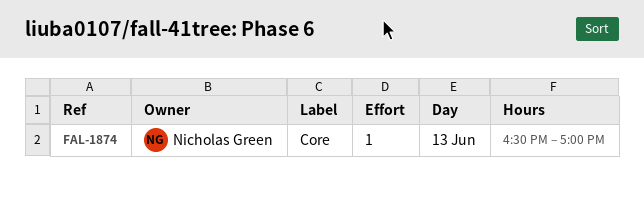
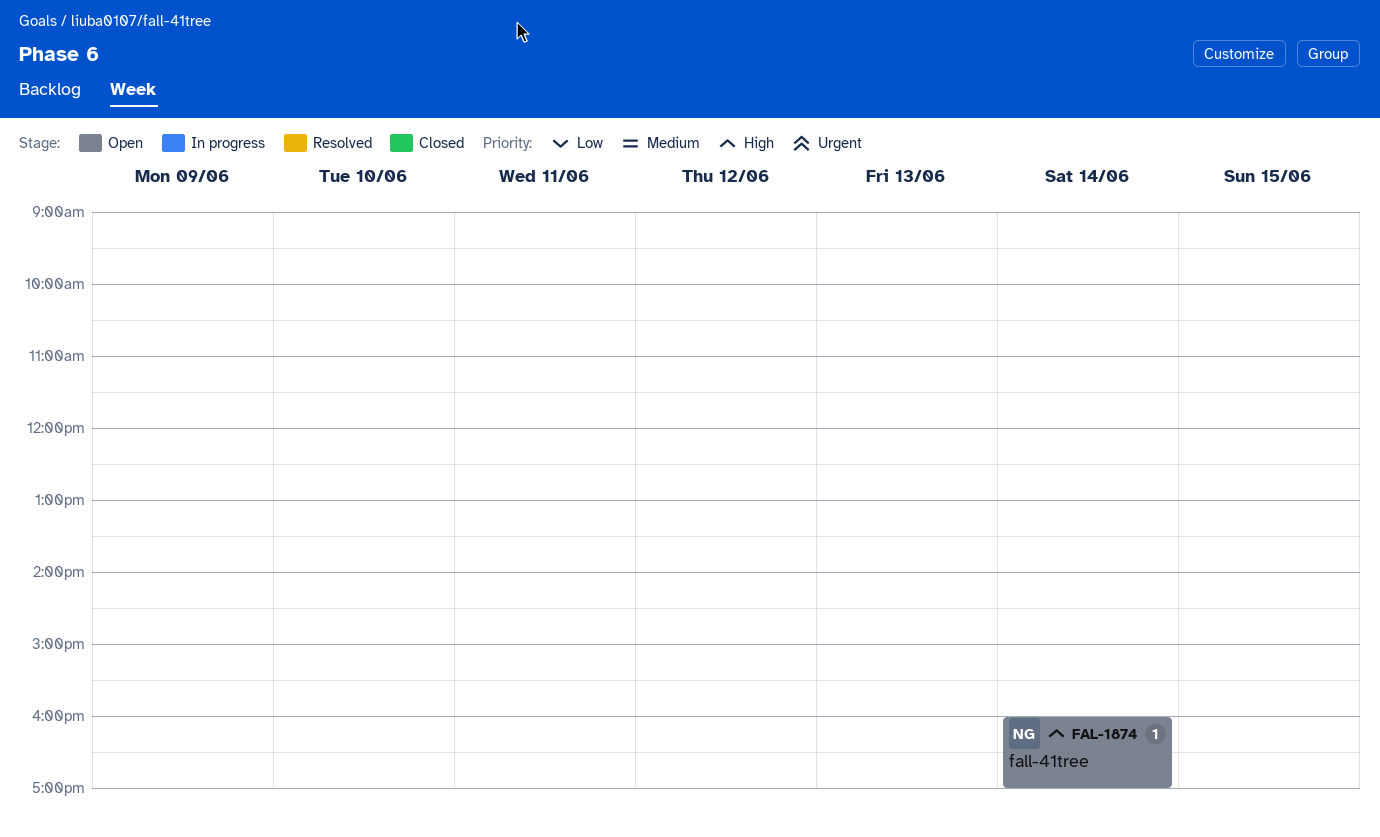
FAL-1874, day: Jun 13 -> Jun 14
FAL-1874, begins: 16:30 -> 16:00

